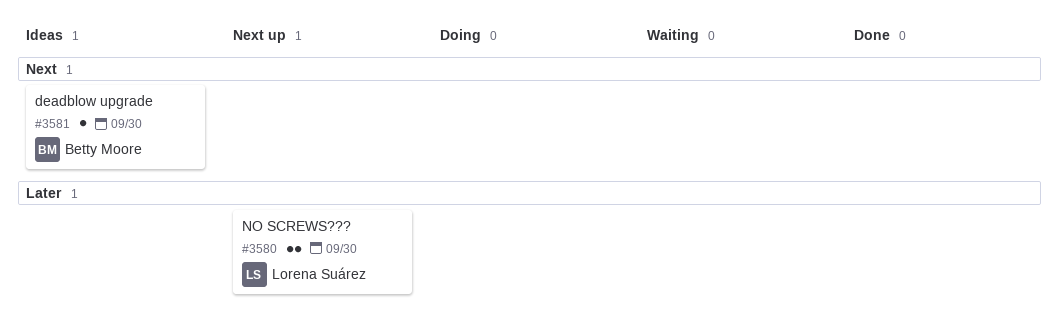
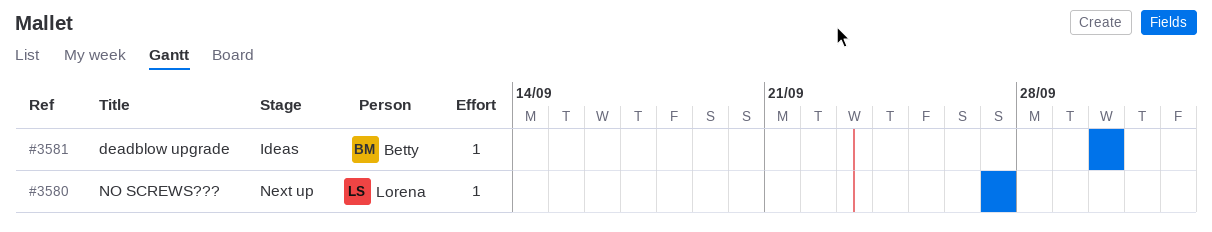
#3580, estimate: 2 -> 1
#3580, due: Sep 30 -> Sep 27

